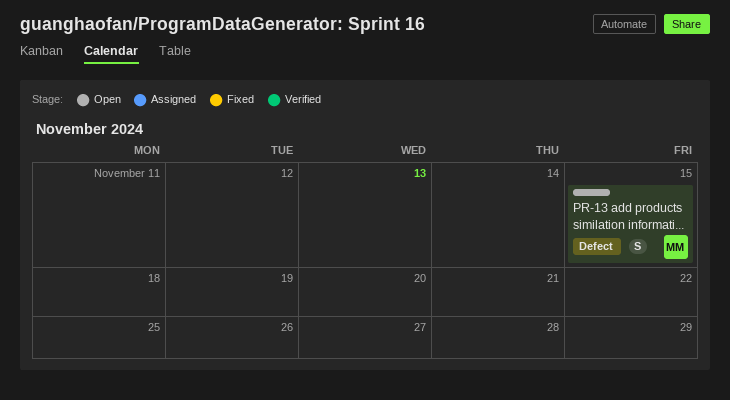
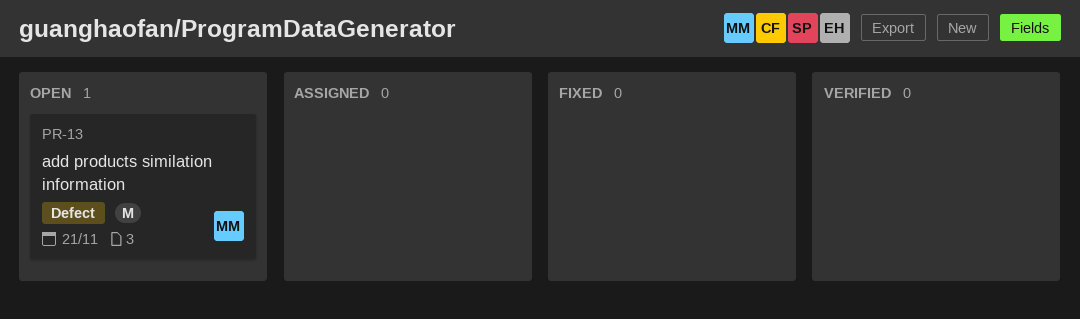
PR-13, estimate: S -> M
PR-13, due: Nov 15 -> Nov 21

